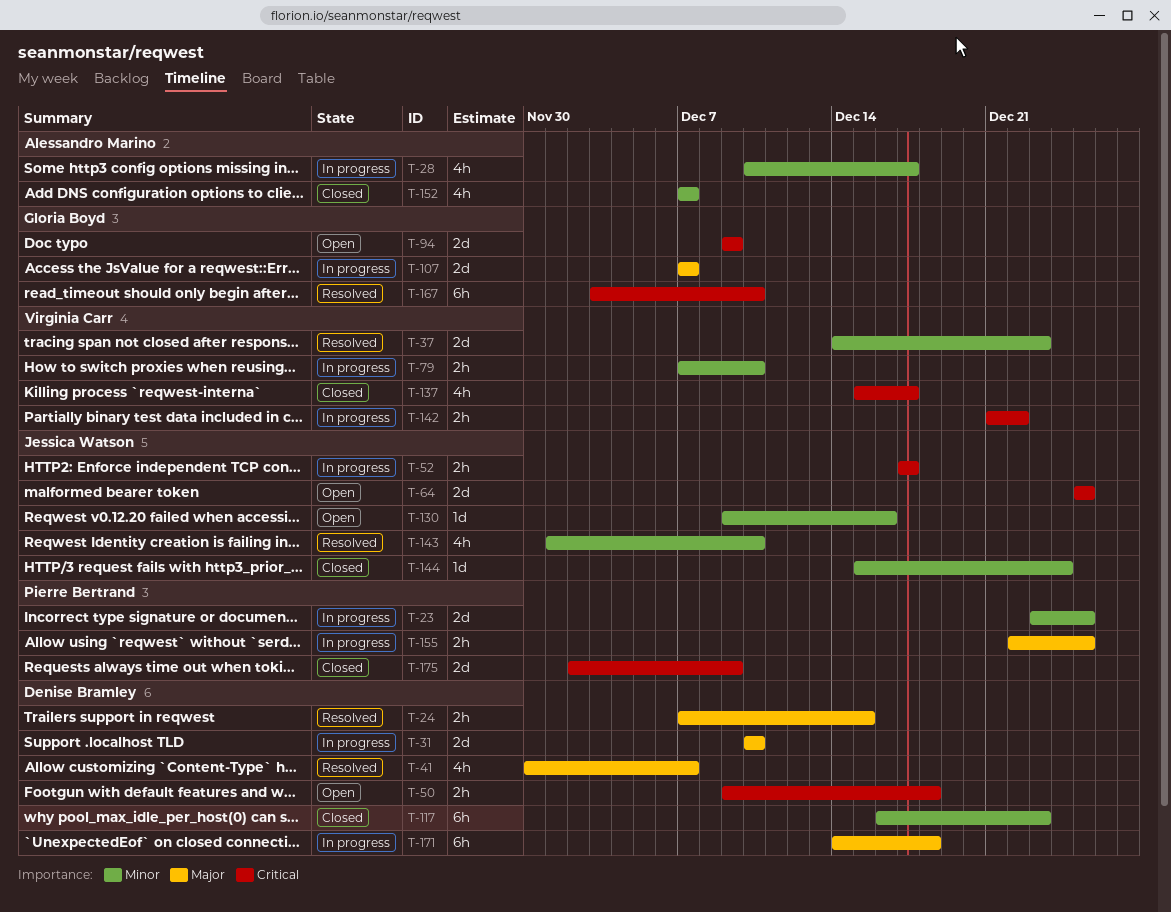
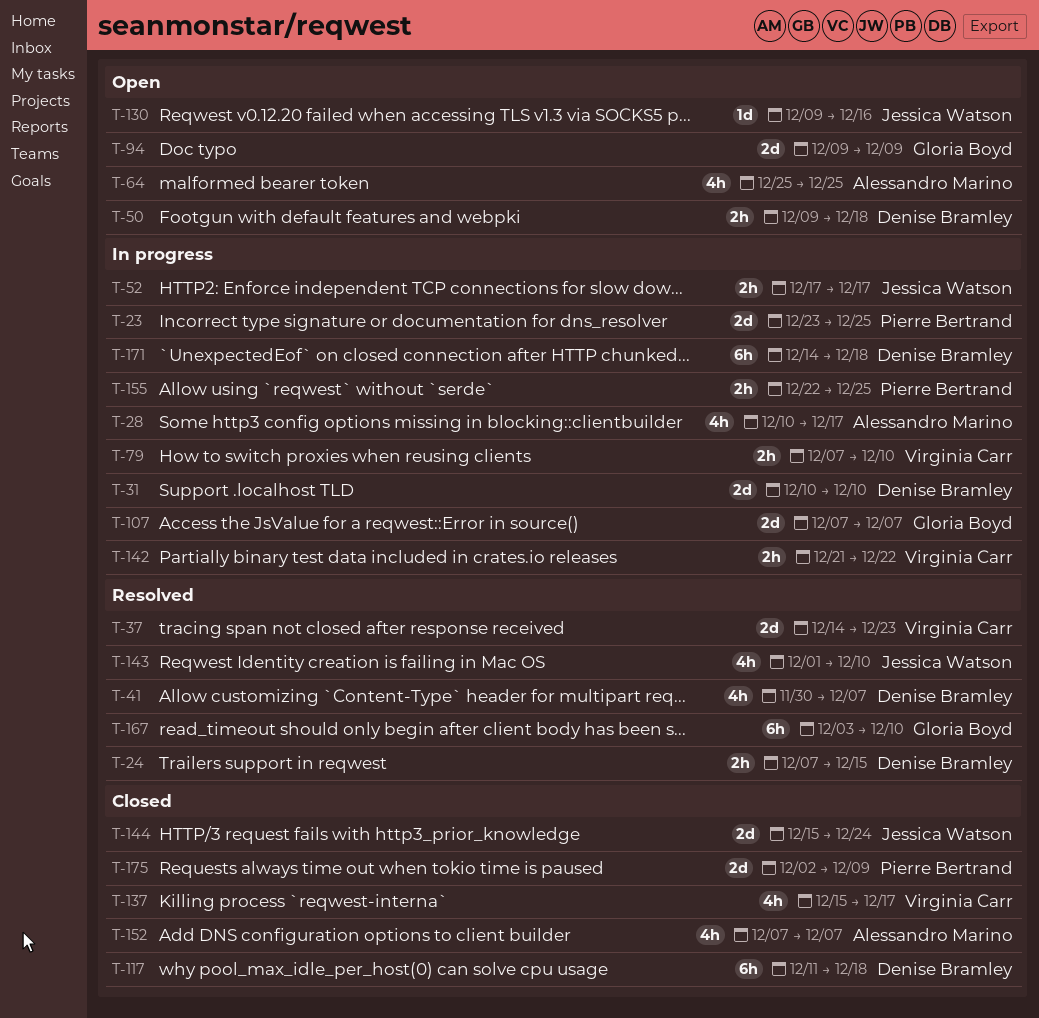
T-64, owner: Jessica Watson -> Alessandro Marino
T-64, estimate: 2d -> 4h
T-117, start: Dec 16 -> Dec 11
T-117, due: Dec 23 -> Dec 18
T-144, estimate: 1d -> 2d

